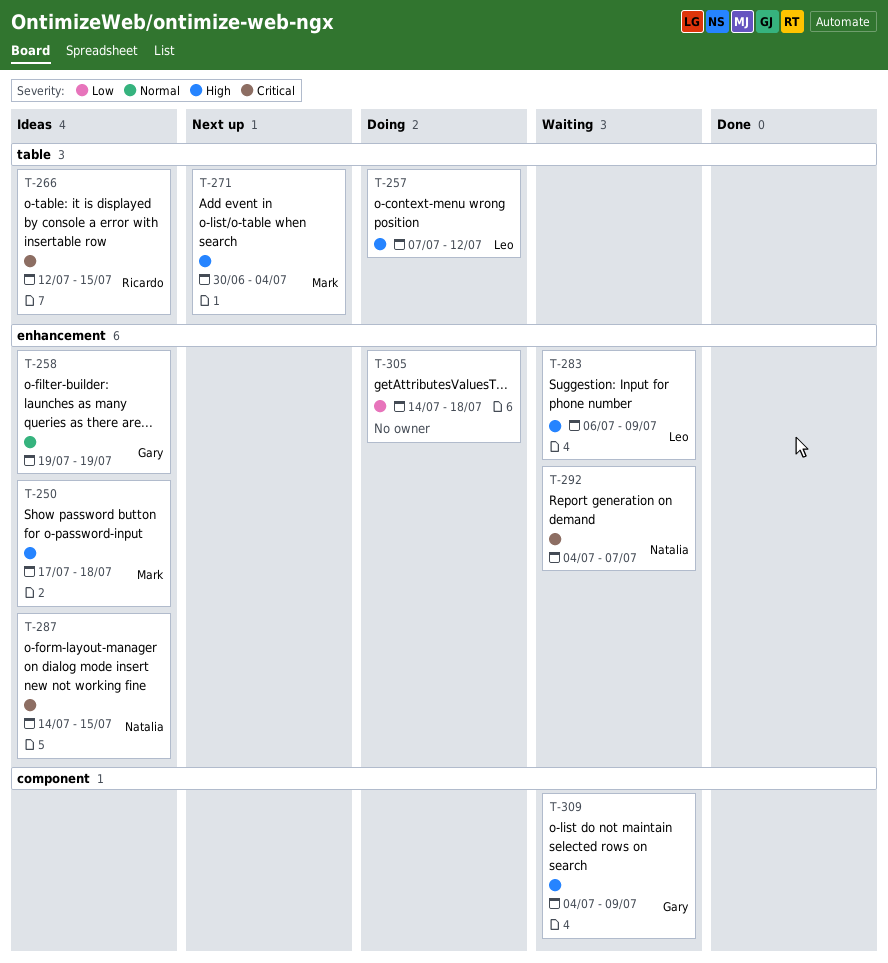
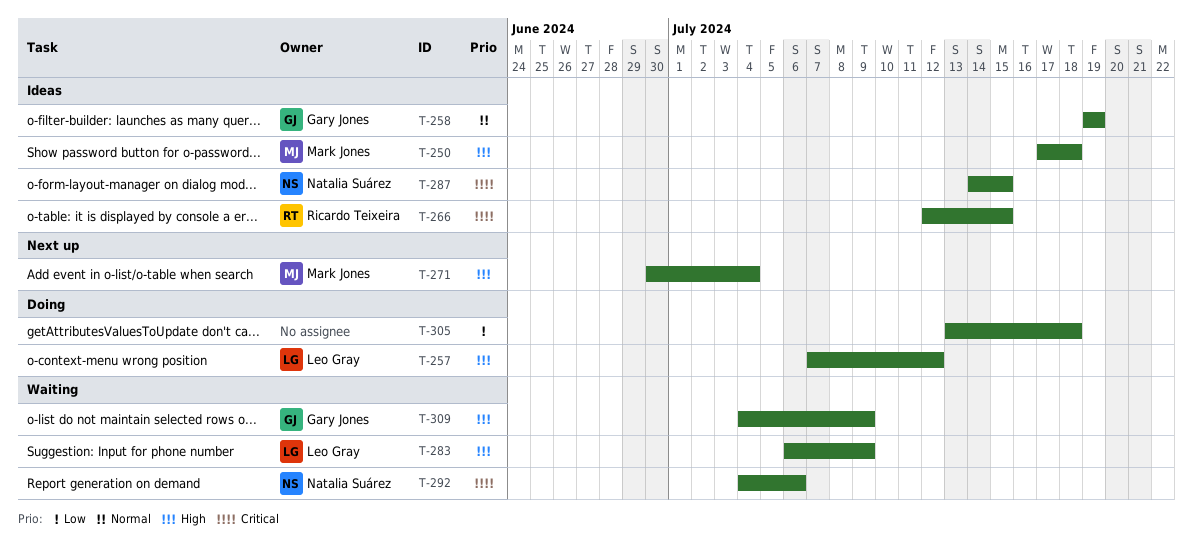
T-292, due: Jul 7 -> Jul 6
T-305, start: Jul 14 -> Jul 13

